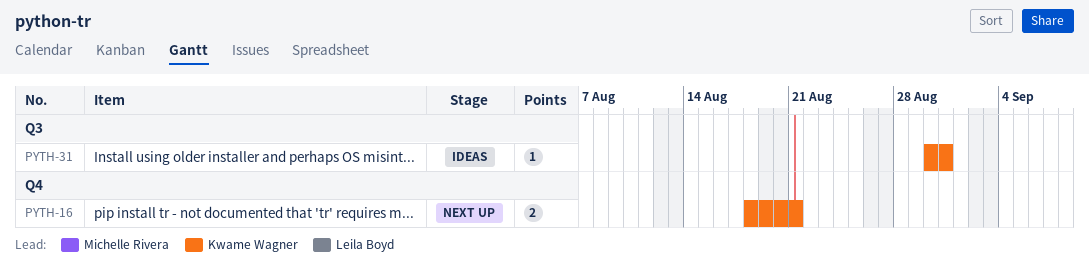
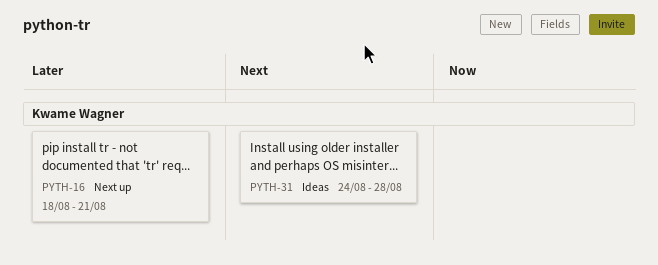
PYTH-31, start: Aug 30 -> Aug 24
PYTH-31, due: Aug 31 -> Aug 28

